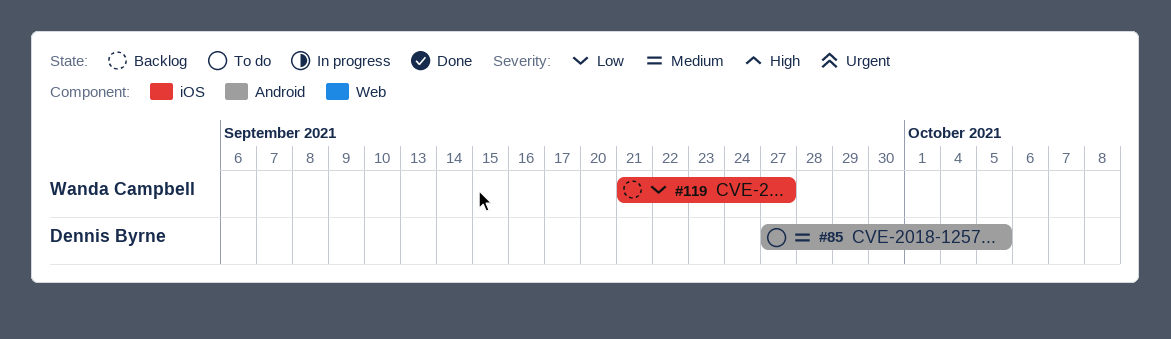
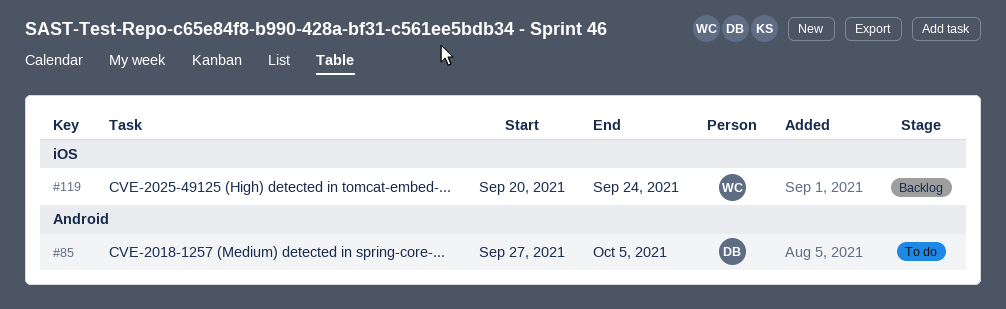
#119, start: Sep 21 -> Sep 20
#119, due: Sep 27 -> Sep 24

